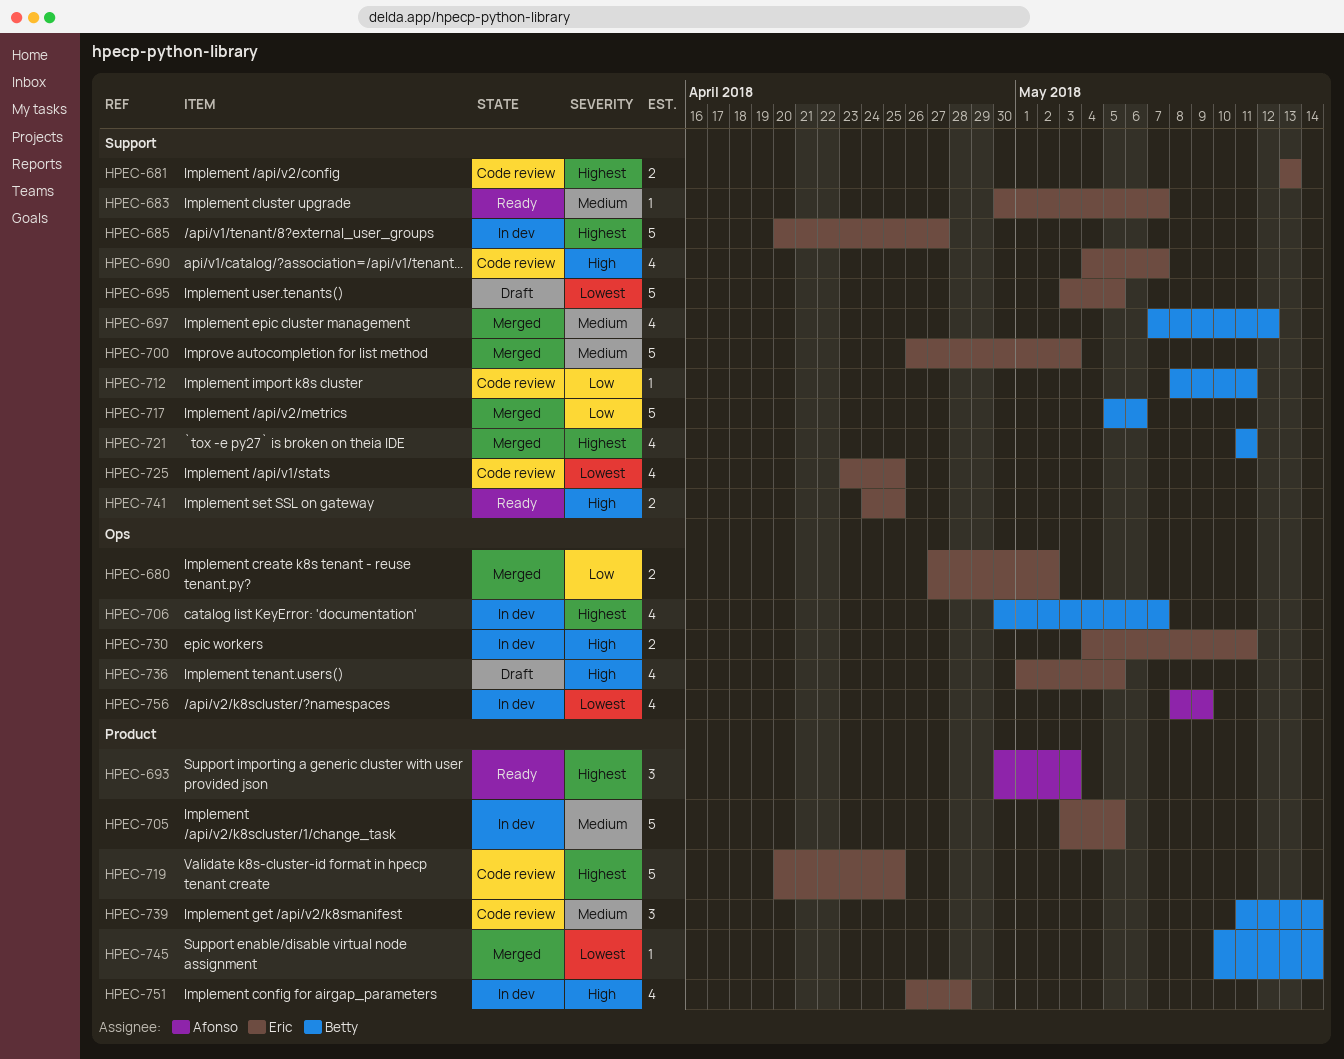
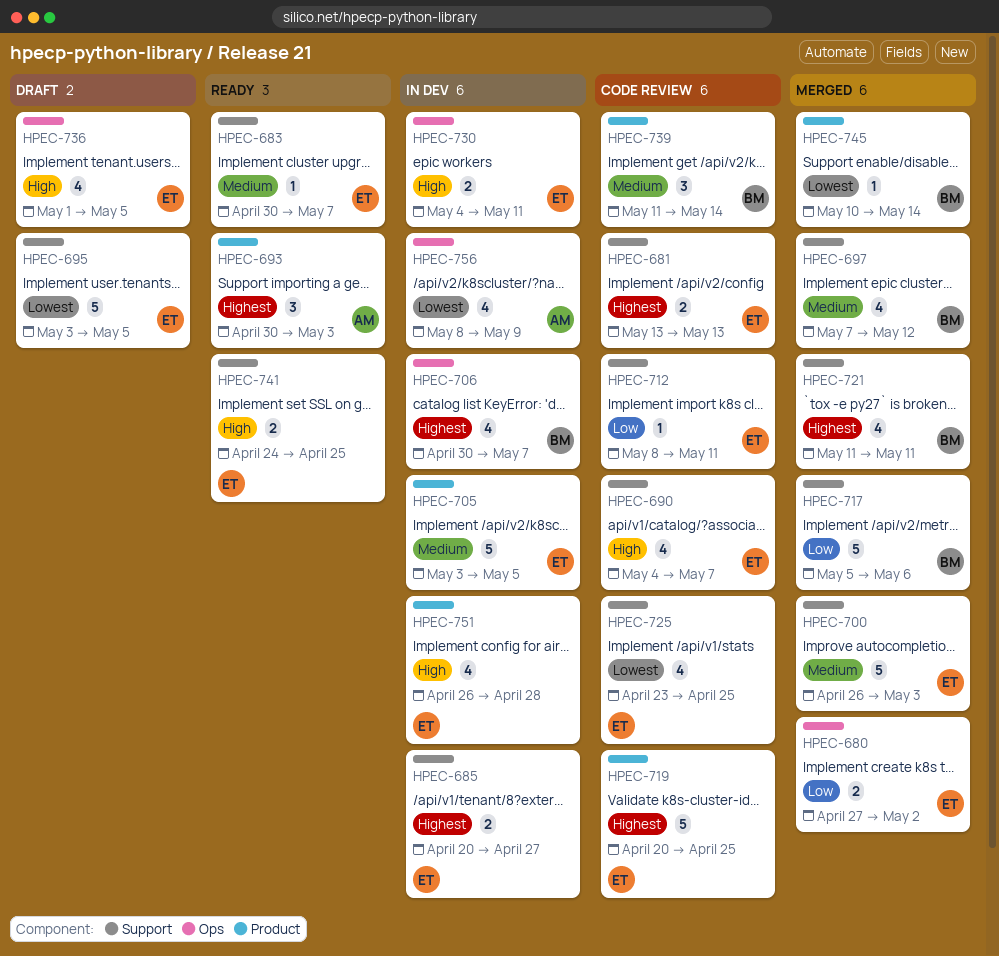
HPEC-685, estimate: 5 -> 2
HPEC-712, owner: Betty -> Eric

